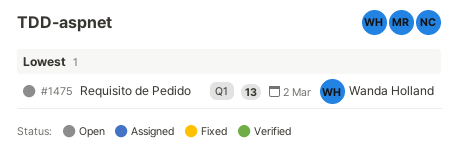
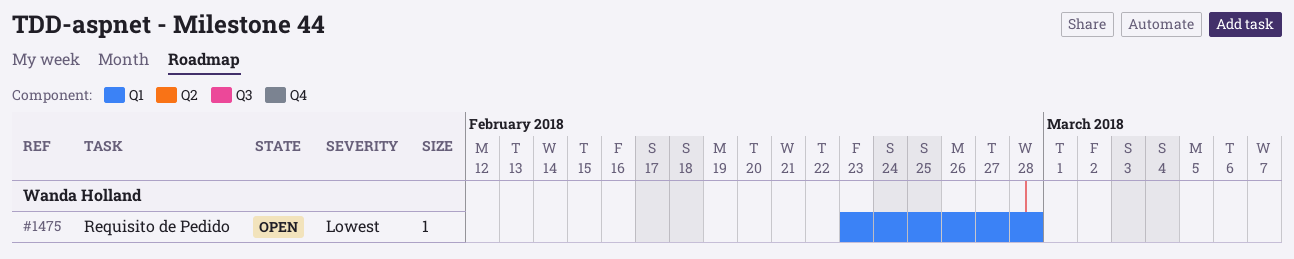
#1475, estimate: 13 -> 1
#1475, due: Mar 2 -> Feb 28

